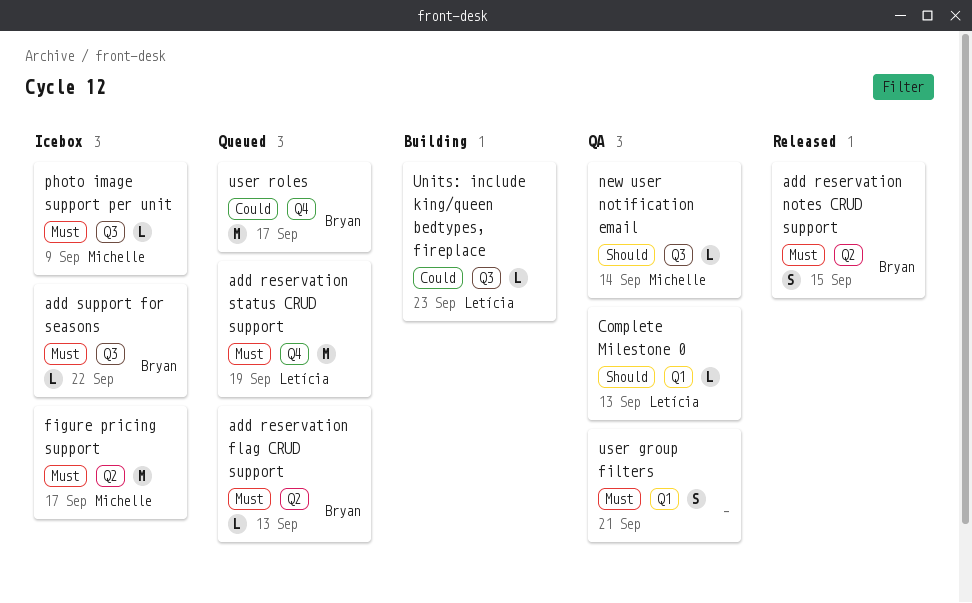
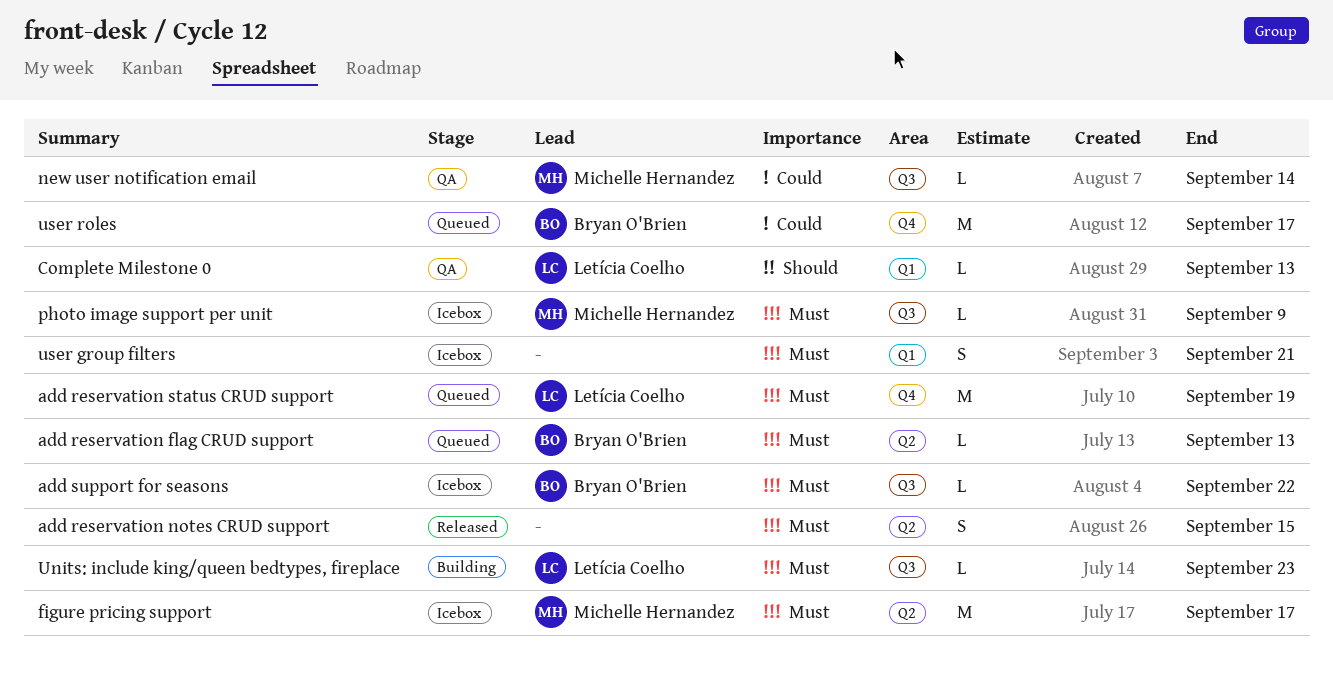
add reservation notes CRUD support, owner: Bryan O'Brien -> none
new user notification email, priority: Should -> Could
Units: include king/queen bedtypes, fireplace, priority: Could -> Must
user group filters, status: QA -> Icebox

